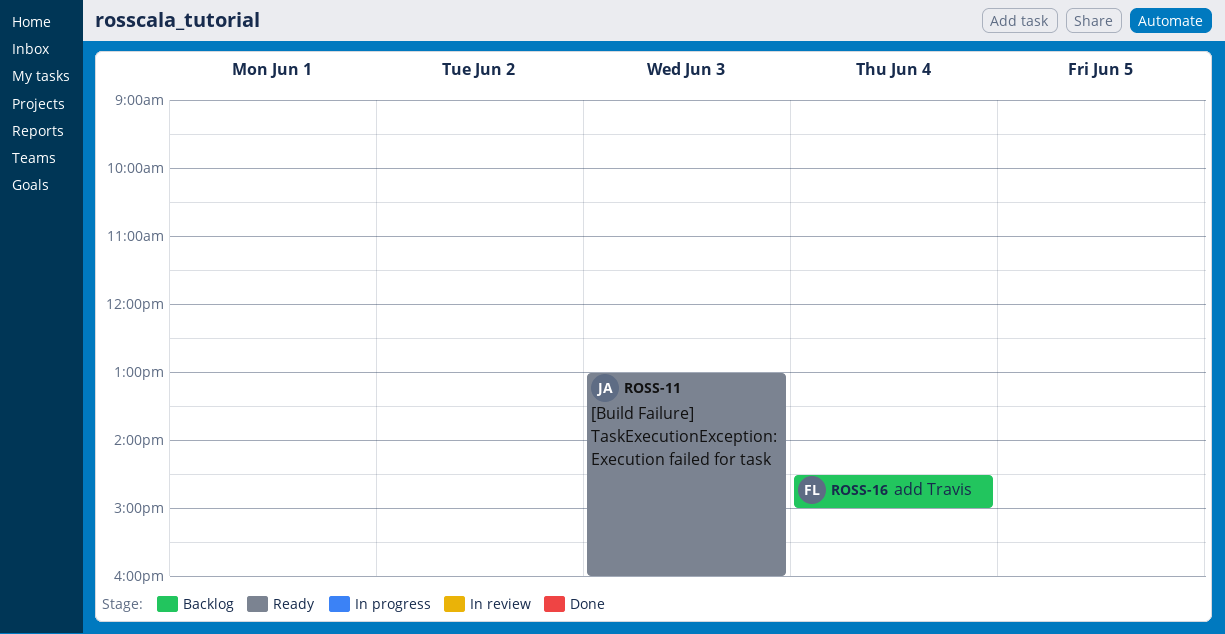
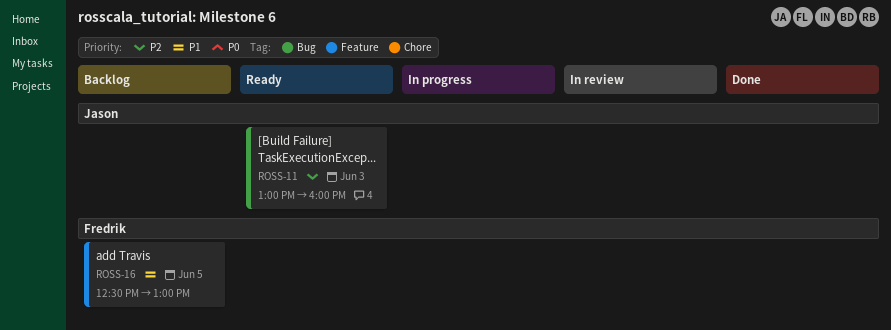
ROSS-16, day: Jun 4 -> Jun 5
ROSS-16, begins: 14:30 -> 12:30
ROSS-16, ends: 15:00 -> 13:00

